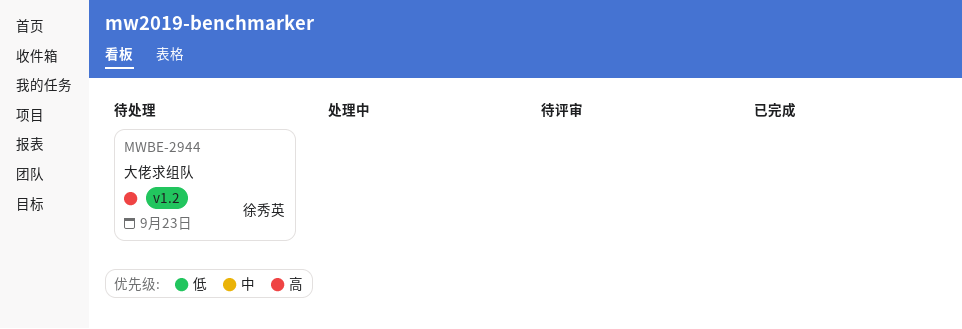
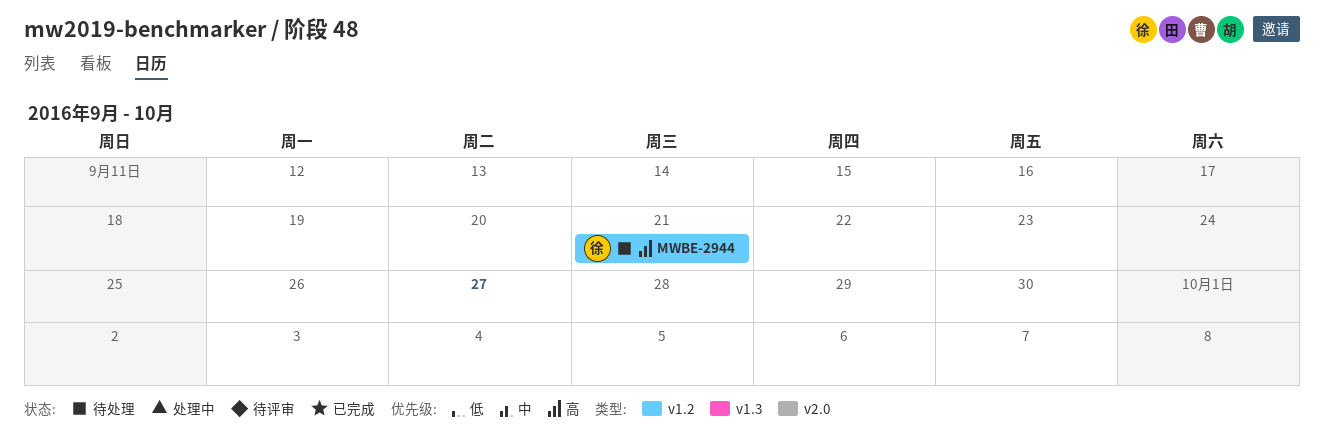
MWBE-2944, due: Sep 23 -> Sep 21

